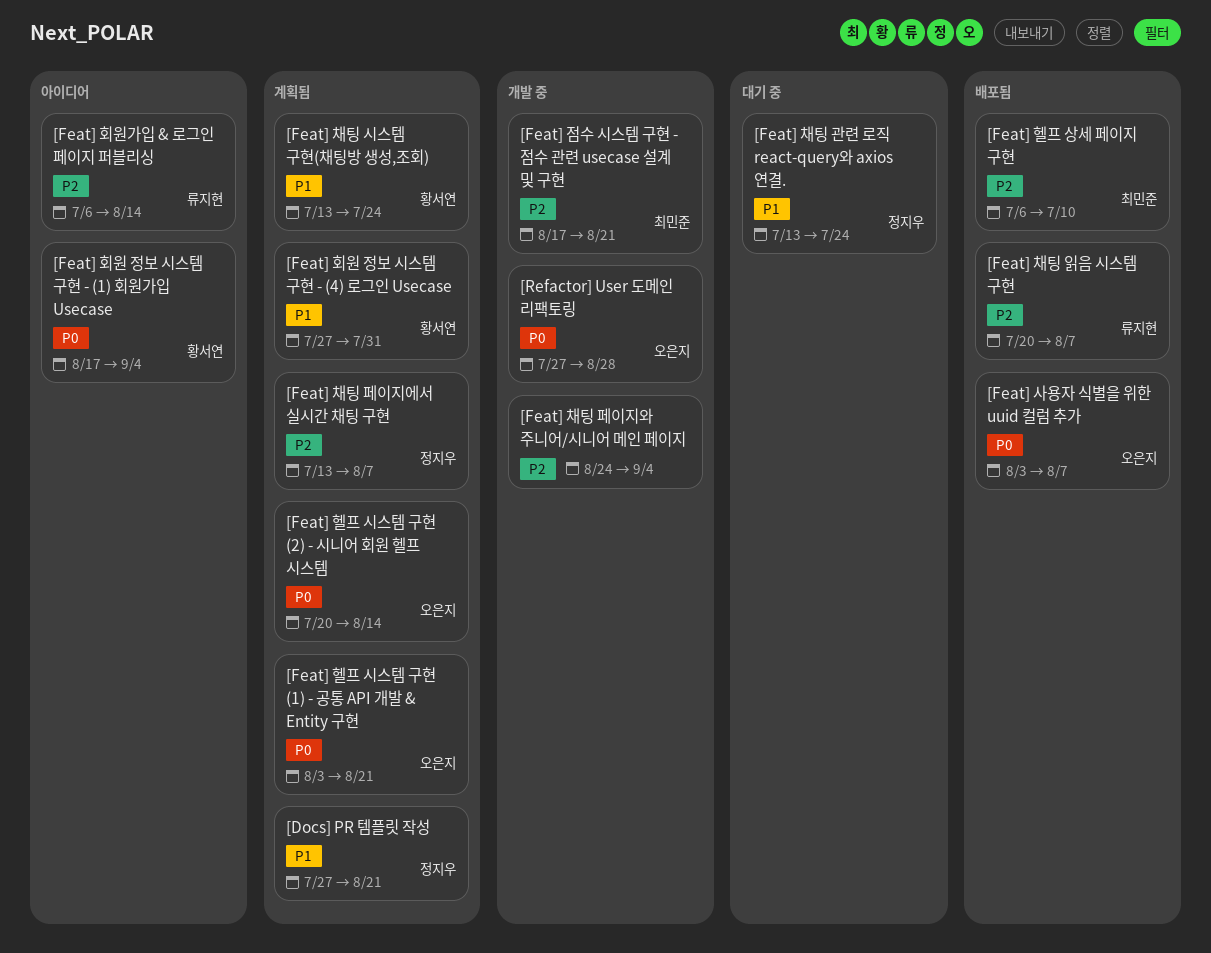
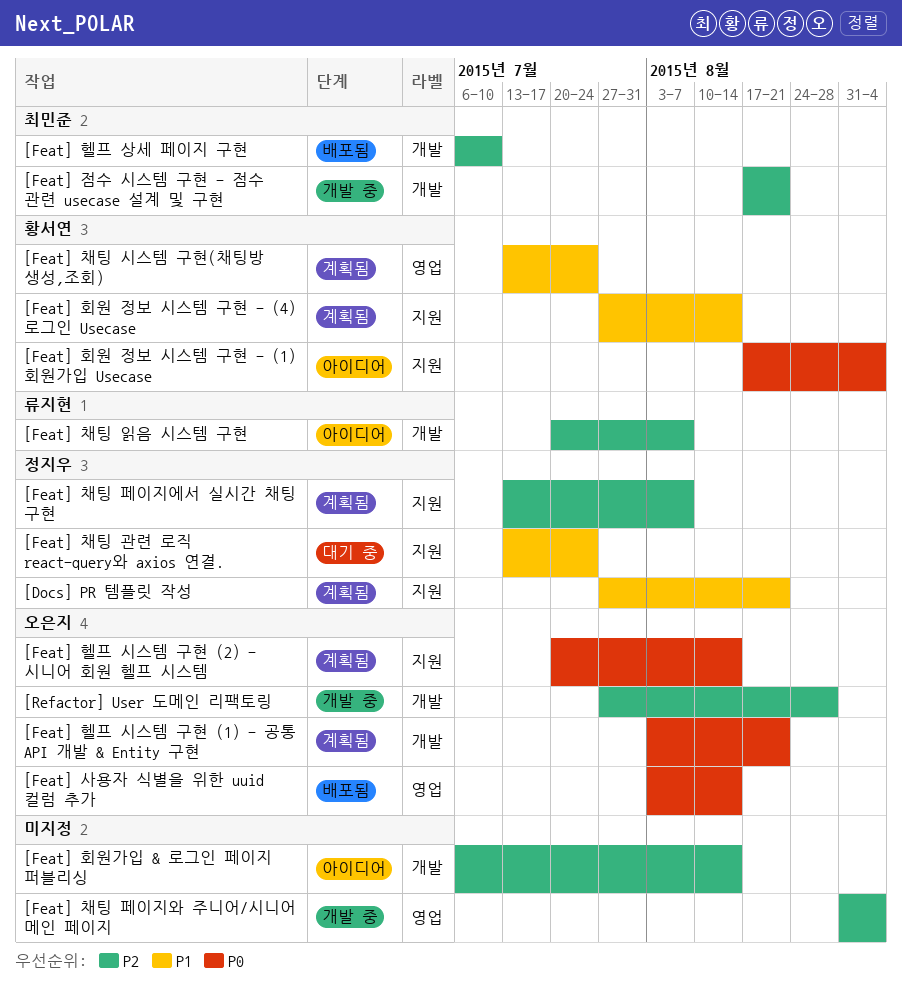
[Feat] 사용자 식별을 위한 uuid 컬럼 추가, due: Aug 7 -> Aug 14
[Feat] 채팅 읽음 시스템 구현, status: 배포됨 -> 아이디어
[Feat] 채팅 페이지와 주니어/시니어 메인 페이지, start: Aug 24 -> Aug 31
[Feat] 회원 정보 시스템 구현 - (4) 로그인 Usecase, due: Jul 31 -> Aug 14
[Feat] 회원가입 & 로그인 페이지 퍼블리싱, owner: 류지현 -> none
[Refactor] User 도메인 리팩토링, priority: P0 -> P2

